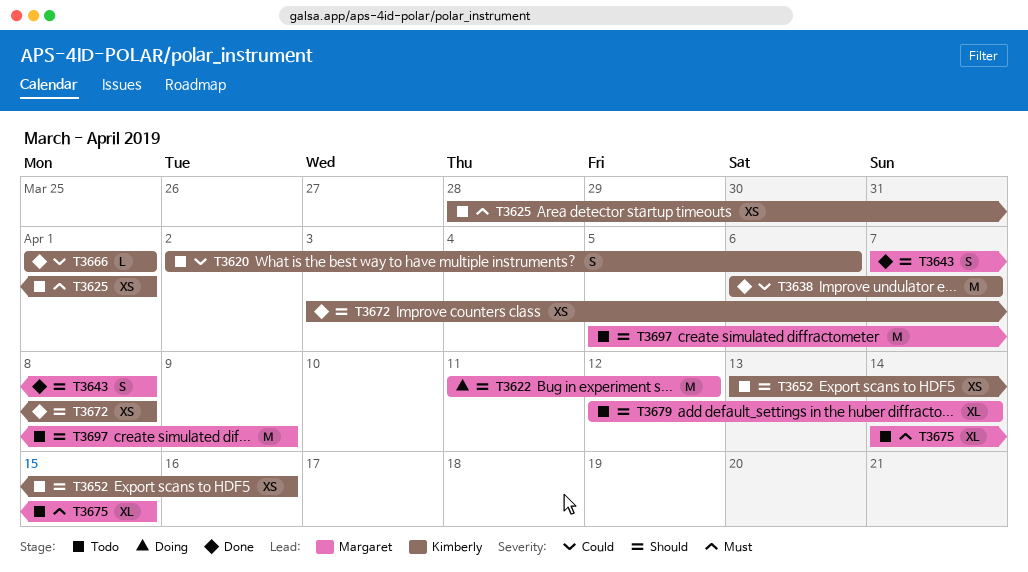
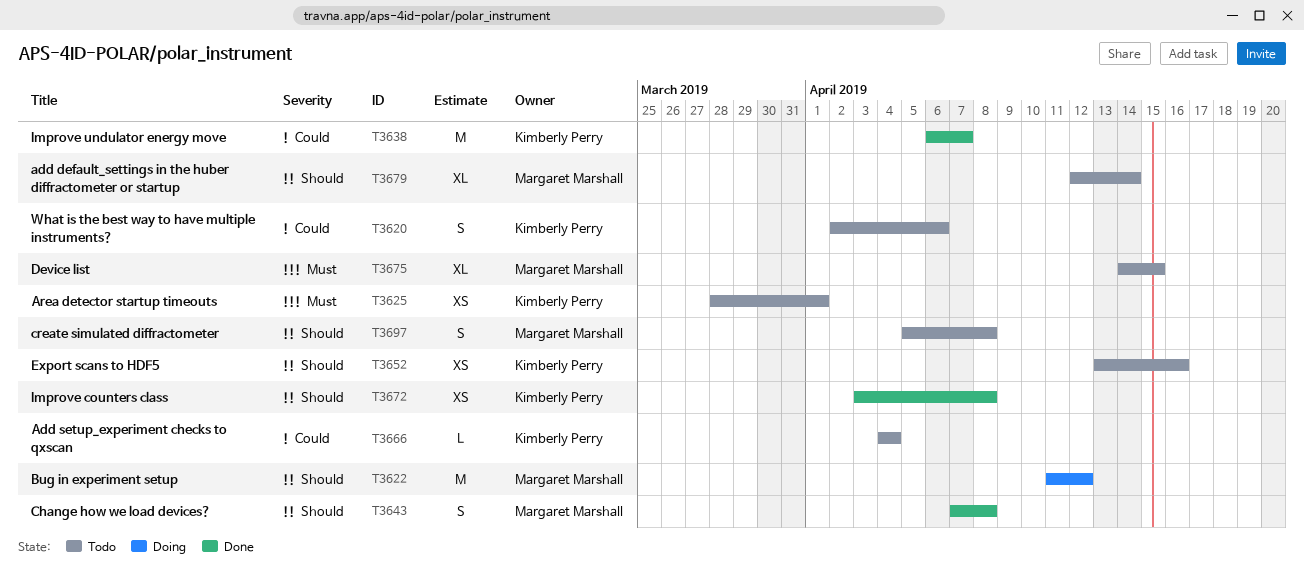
T3666, status: Done -> Todo
T3666, start: Apr 1 -> Apr 4
T3666, due: Apr 1 -> Apr 4
T3697, estimate: M -> S
T3697, due: Apr 9 -> Apr 8

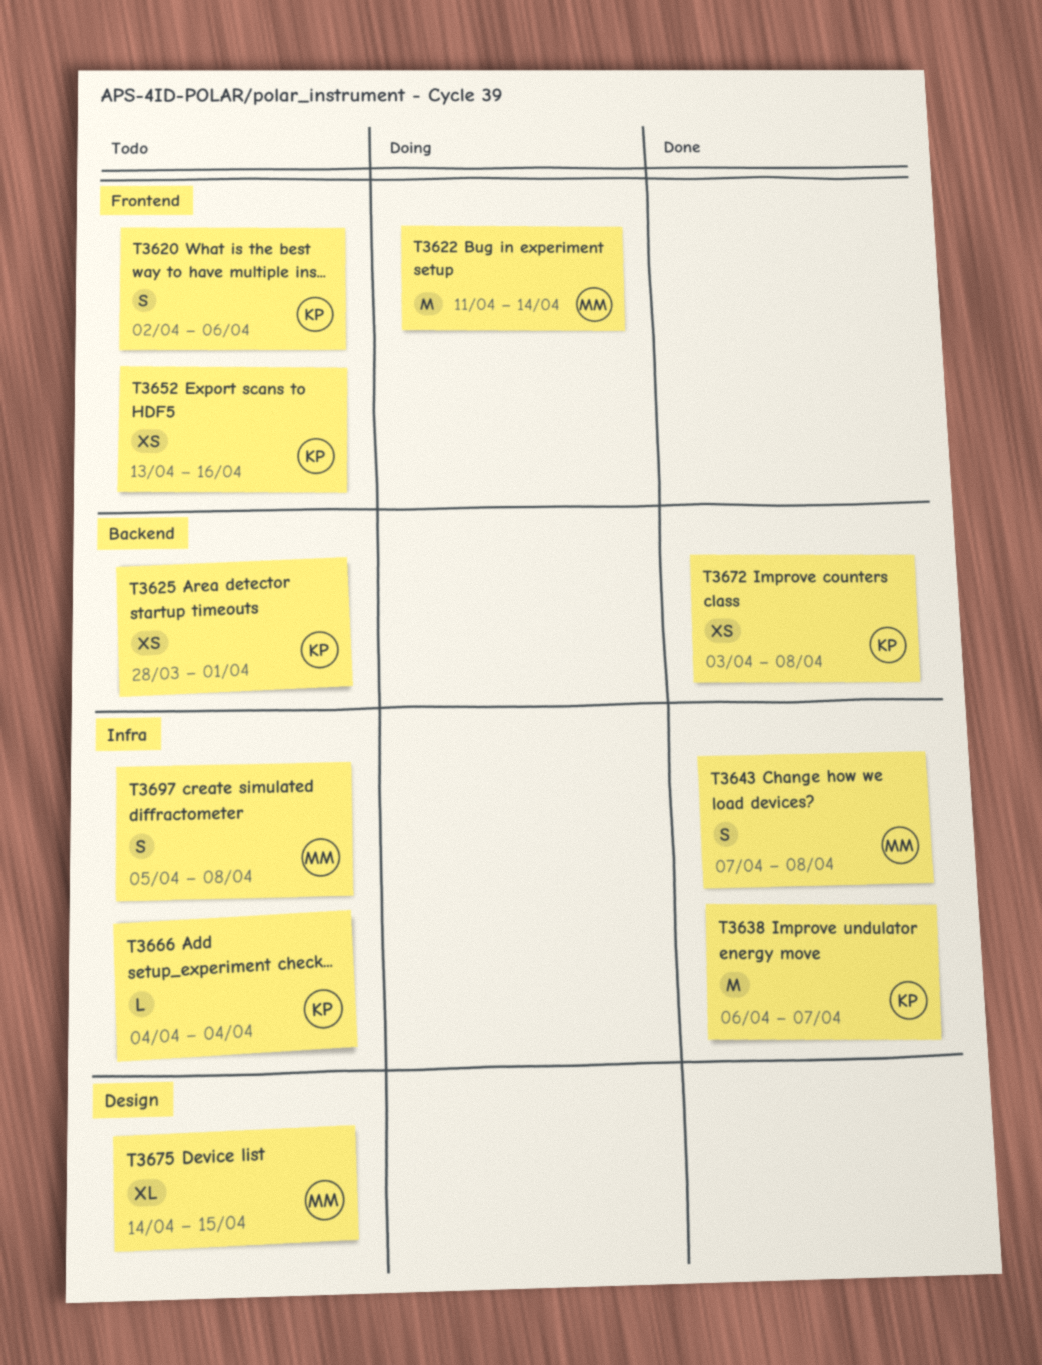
T3622, due: Apr 12 -> Apr 14
T3679: present -> none

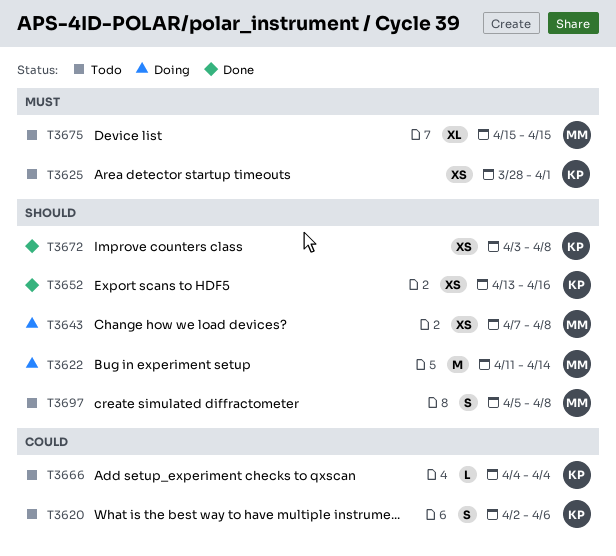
T3638: present -> none
T3643, status: Done -> Doing
T3643, estimate: S -> XS
T3652, status: Todo -> Done
T3675, start: Apr 14 -> Apr 15

